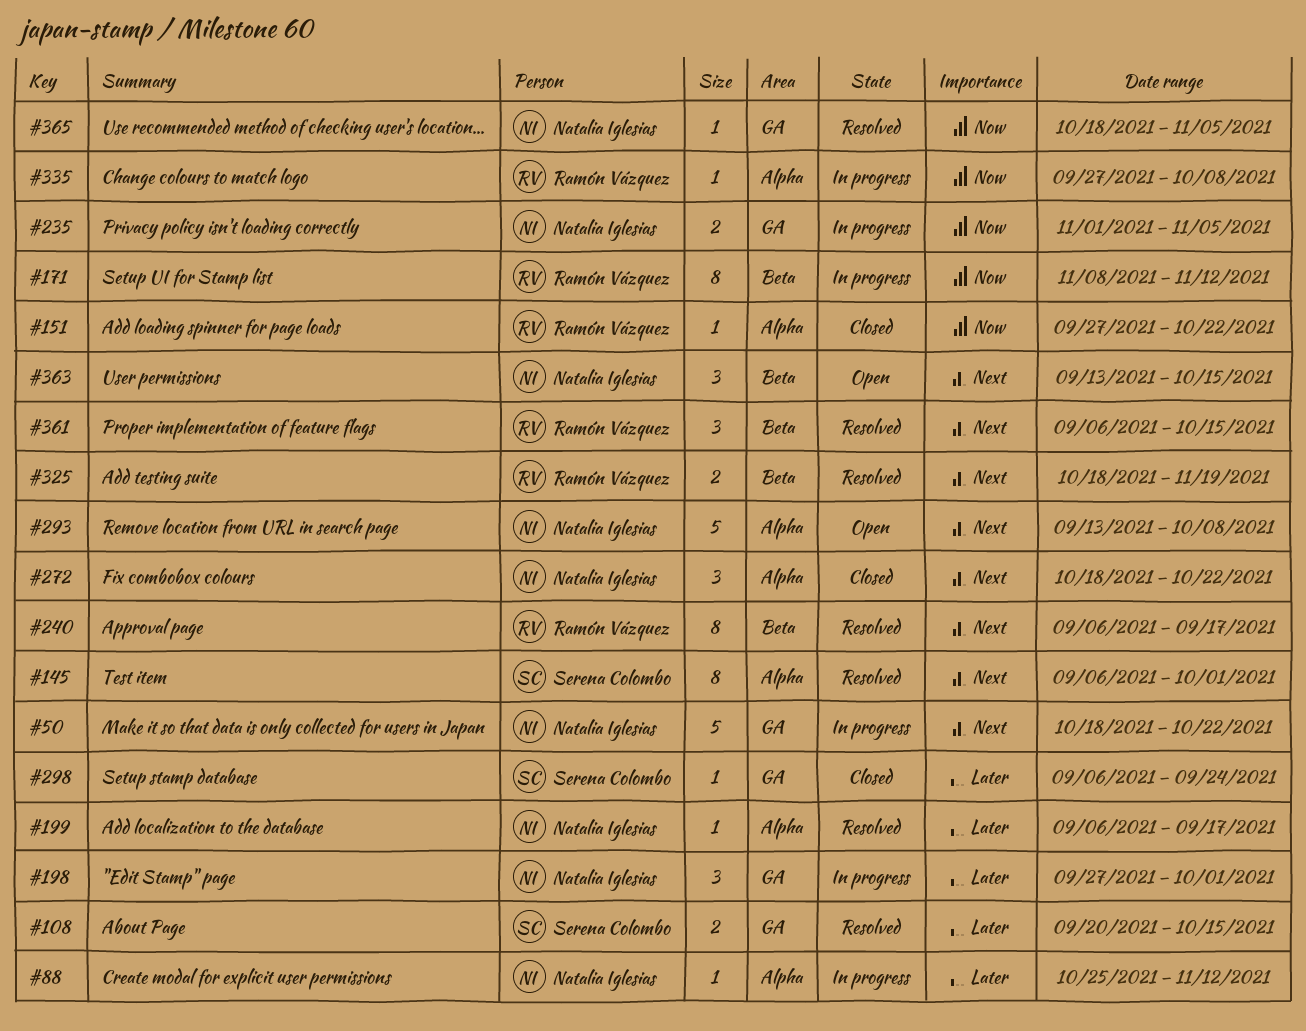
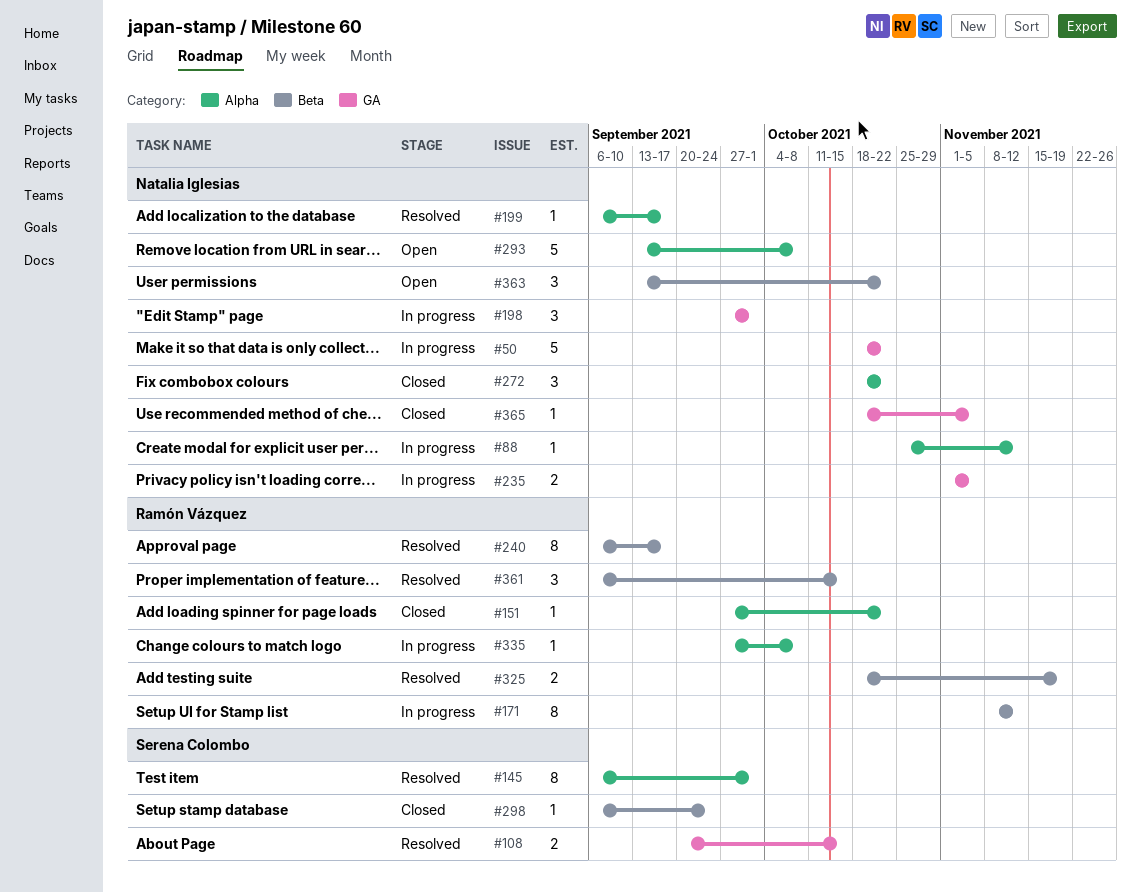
#298, label: GA -> Beta
#363, due: Oct 15 -> Oct 22
#365, status: Resolved -> Closed

